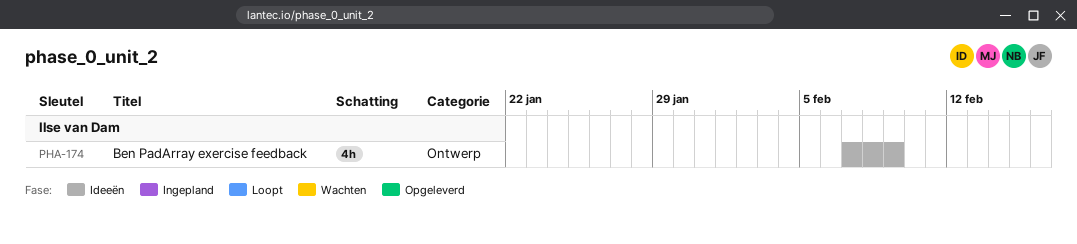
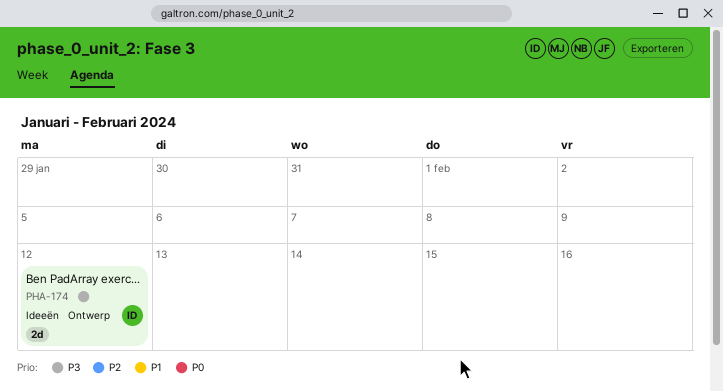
PHA-174, estimate: 4h -> 2d
PHA-174, due: Feb 9 -> Feb 12

